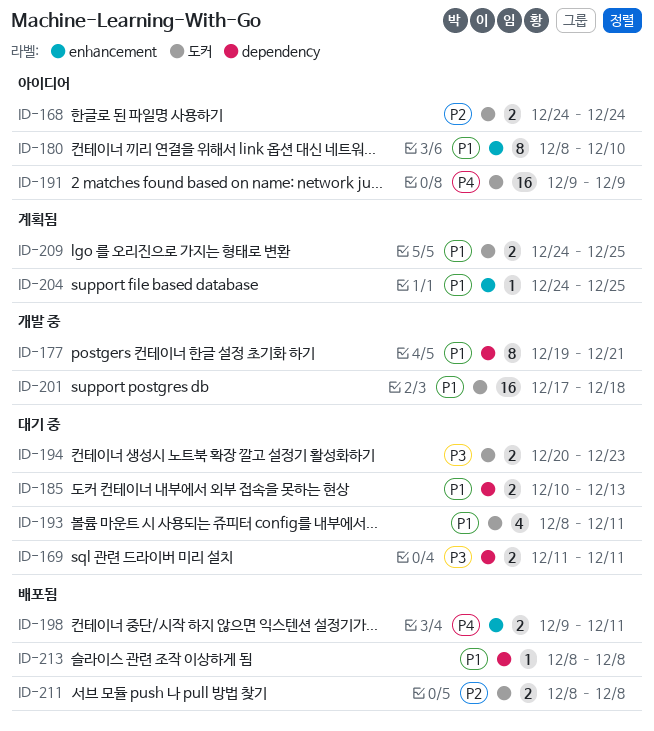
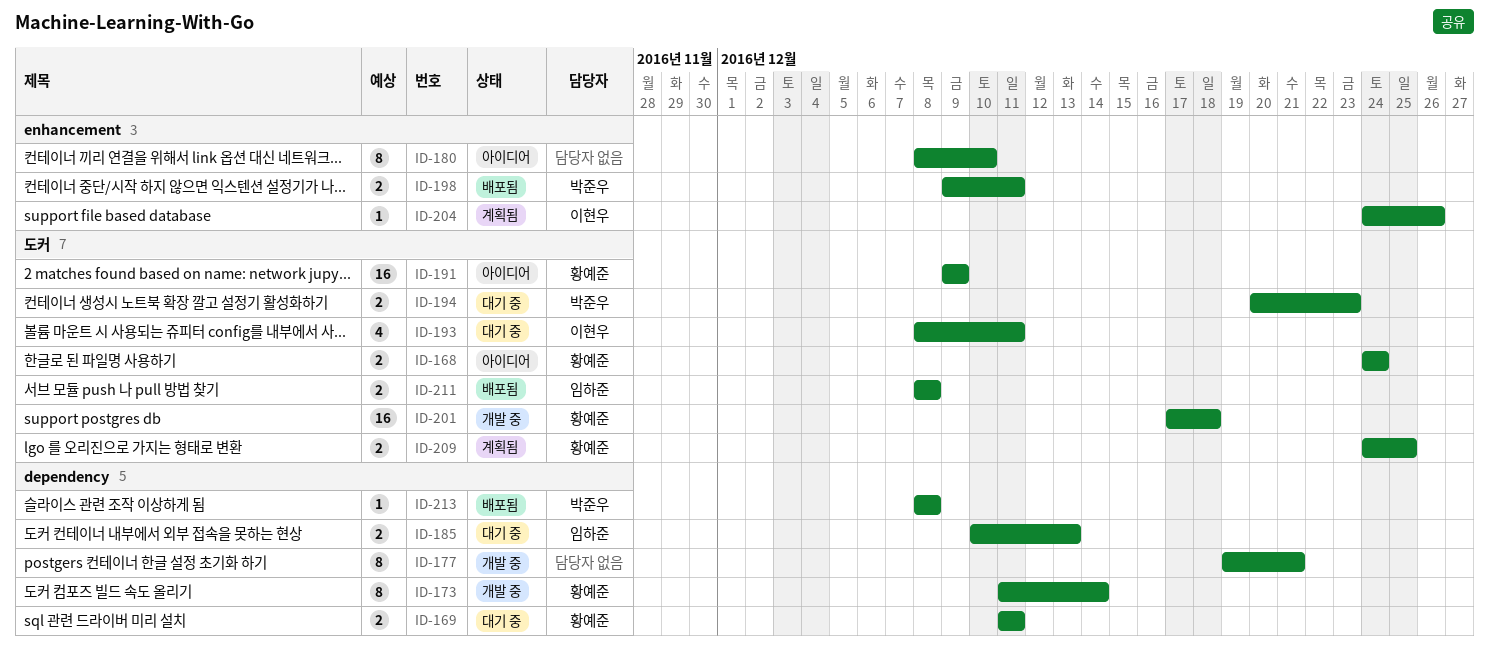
ID-173: none -> present
ID-204, due: Dec 25 -> Dec 26

